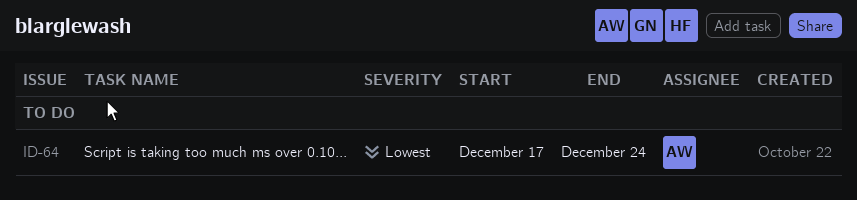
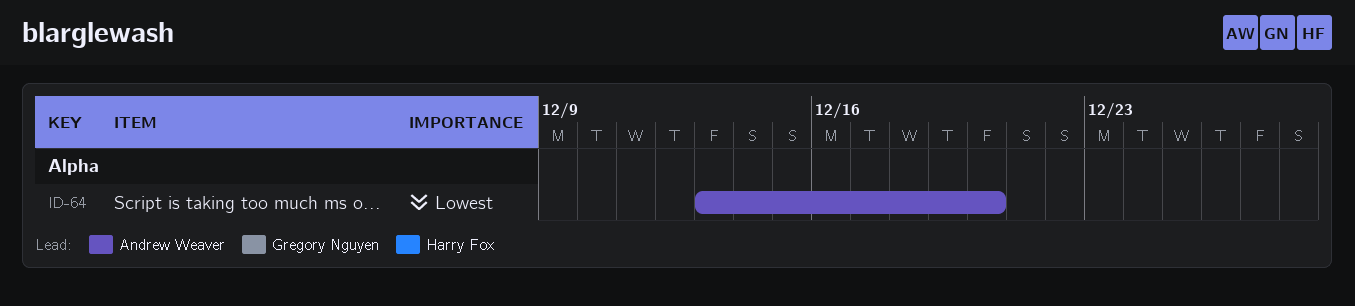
ID-64, start: Dec 17 -> Dec 13
ID-64, due: Dec 24 -> Dec 20

